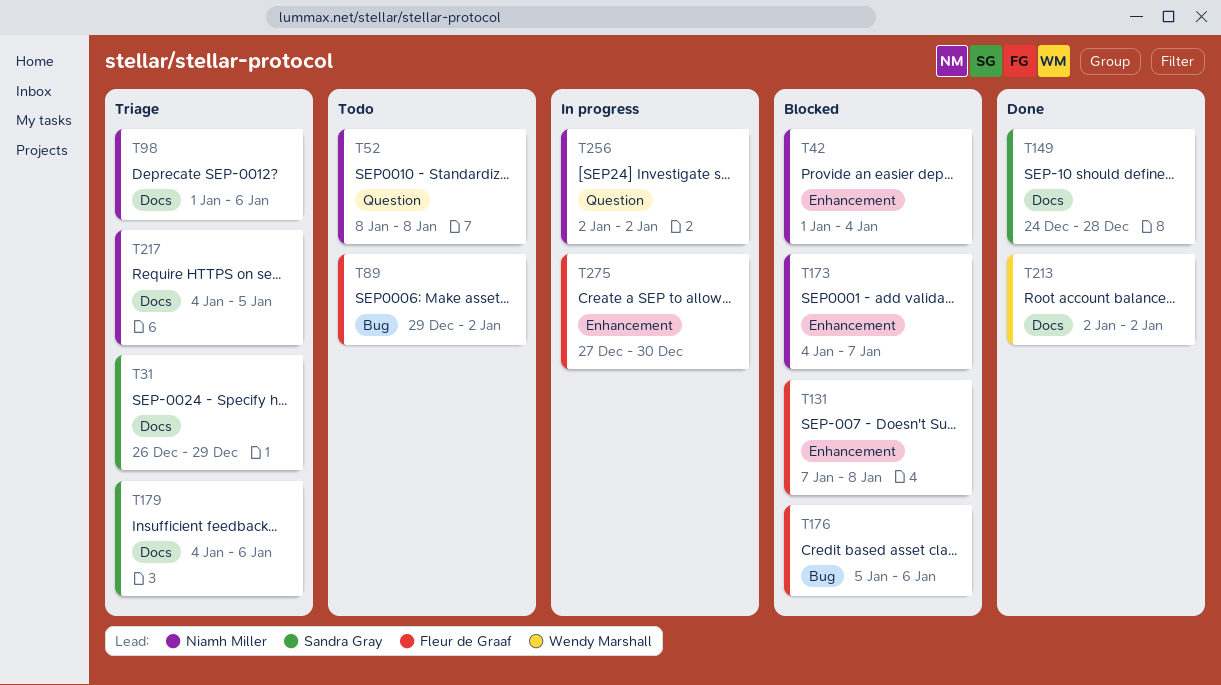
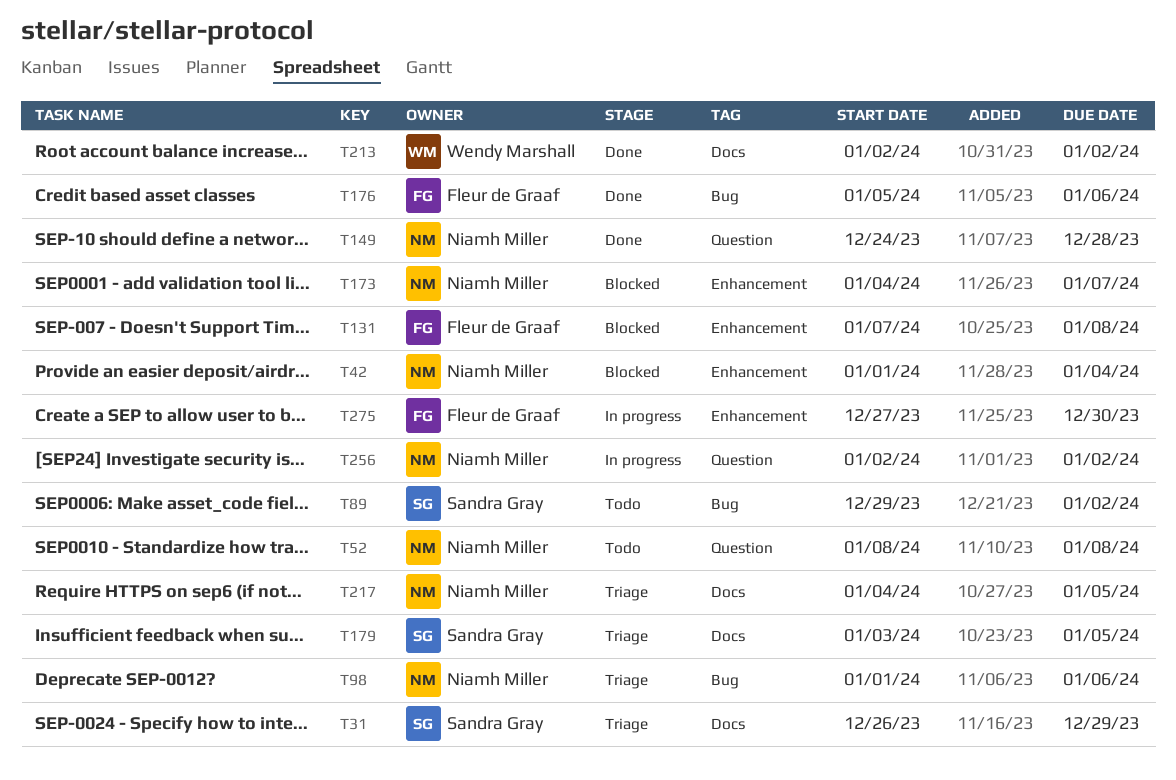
T89, owner: Fleur de Graaf -> Sandra Gray
T98, label: Docs -> Bug
T149, owner: Sandra Gray -> Niamh Miller
T149, label: Docs -> Question
T176, status: Blocked -> Done
T179, start: Jan 4 -> Jan 3
T179, due: Jan 6 -> Jan 5

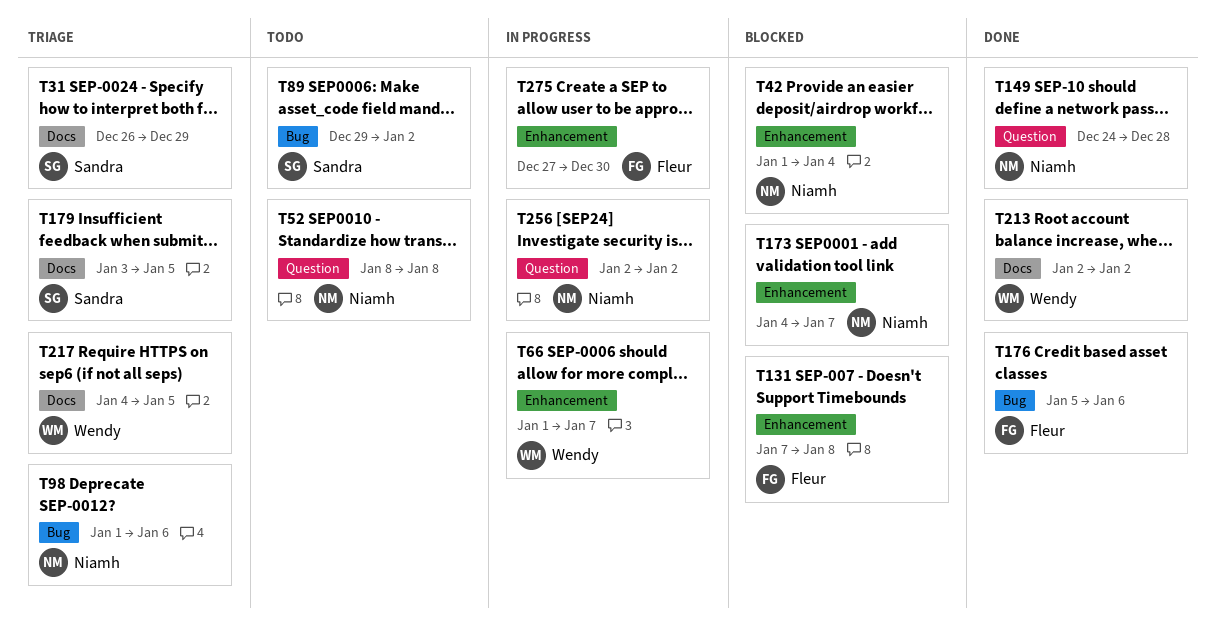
T66: none -> present
T217, owner: Niamh Miller -> Wendy Marshall

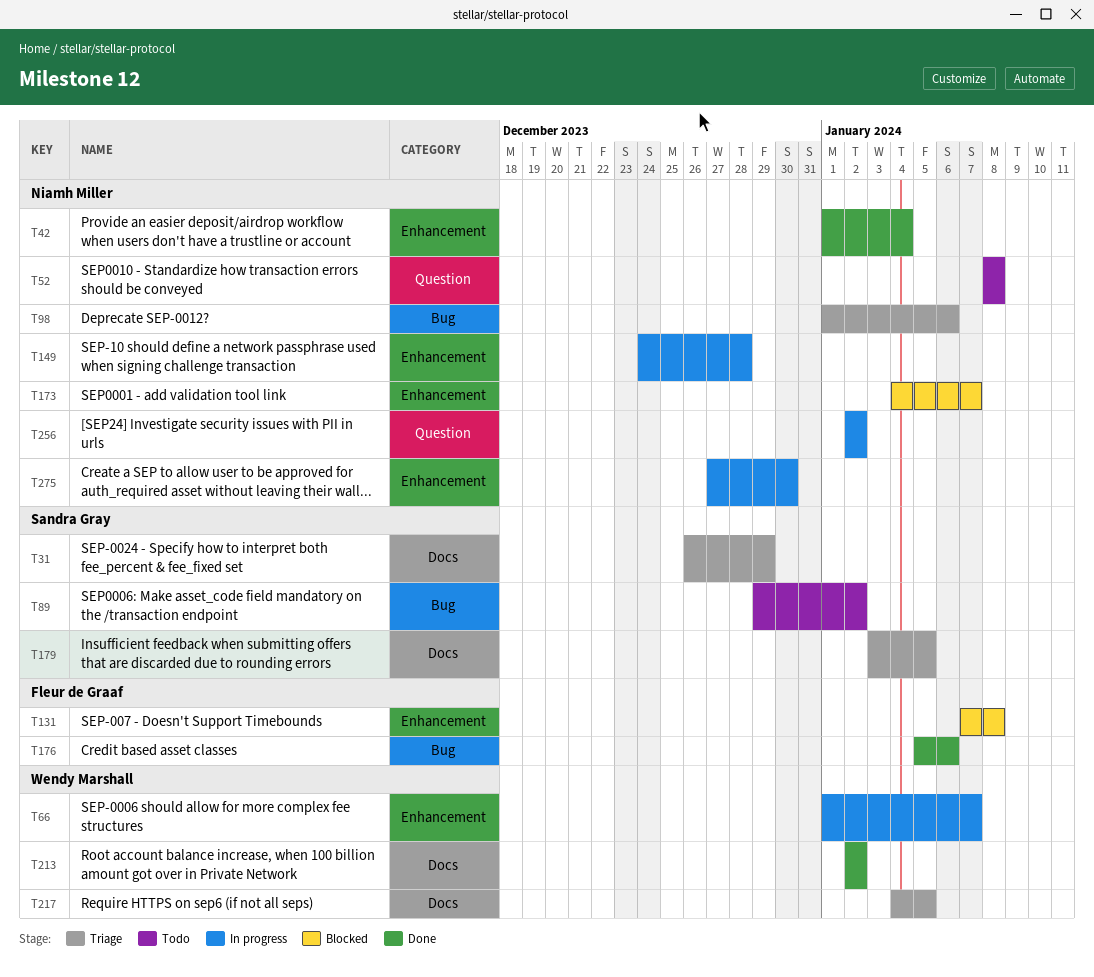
T42, status: Blocked -> Done
T149, status: Done -> In progress
T149, label: Question -> Enhancement
T275, owner: Fleur de Graaf -> Niamh Miller

